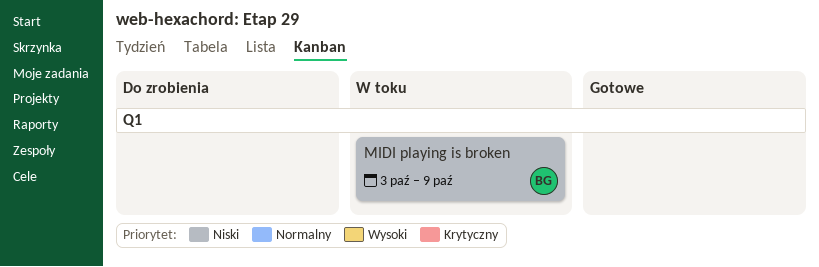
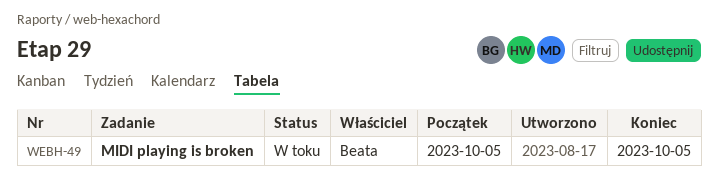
MIDI playing is broken, start: Oct 3 -> Oct 5
MIDI playing is broken, due: Oct 9 -> Oct 5

